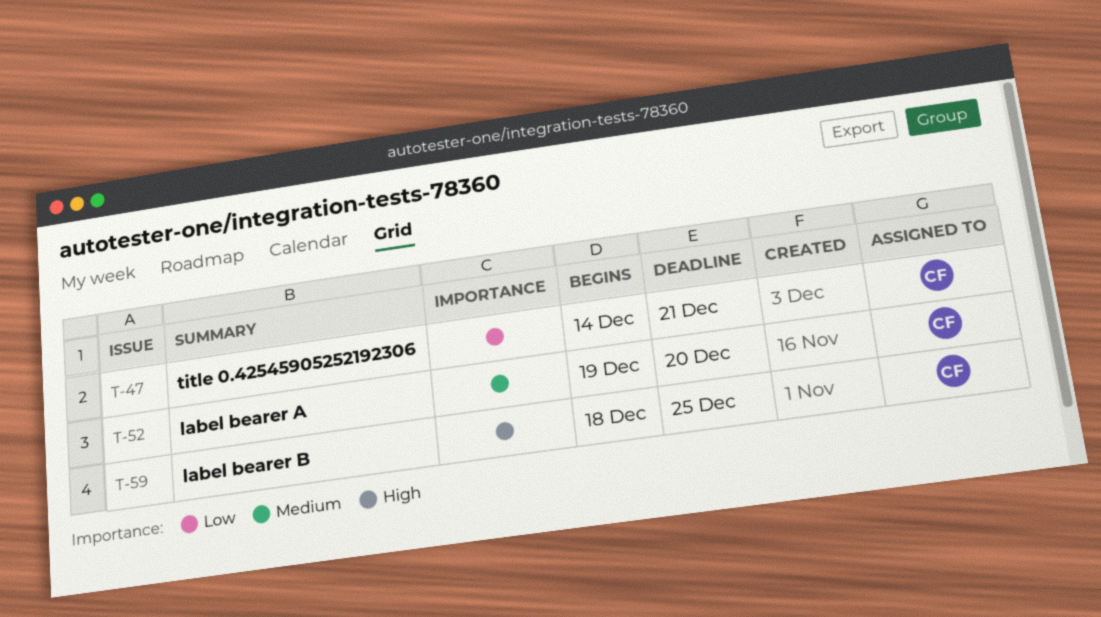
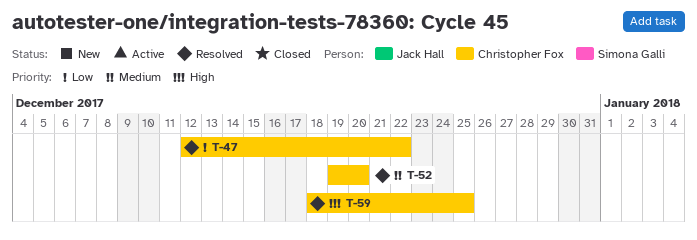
T-47, start: Dec 14 -> Dec 12
T-47, due: Dec 21 -> Dec 22

